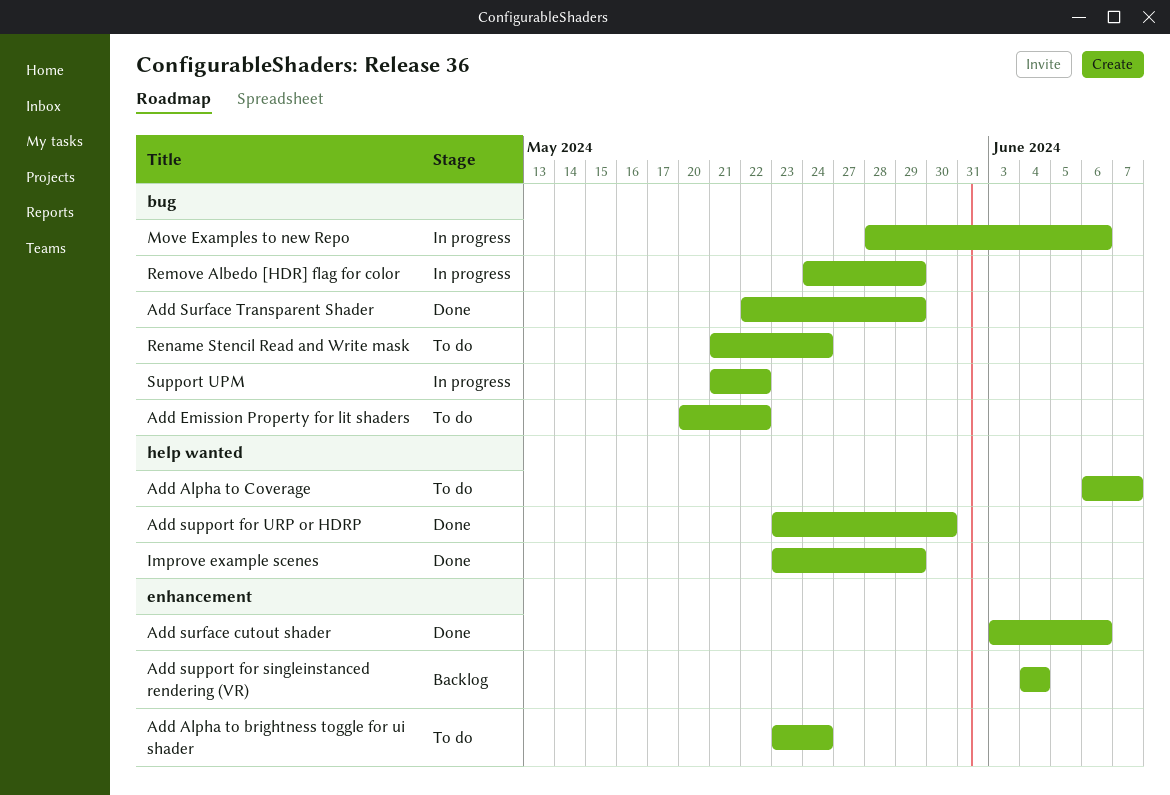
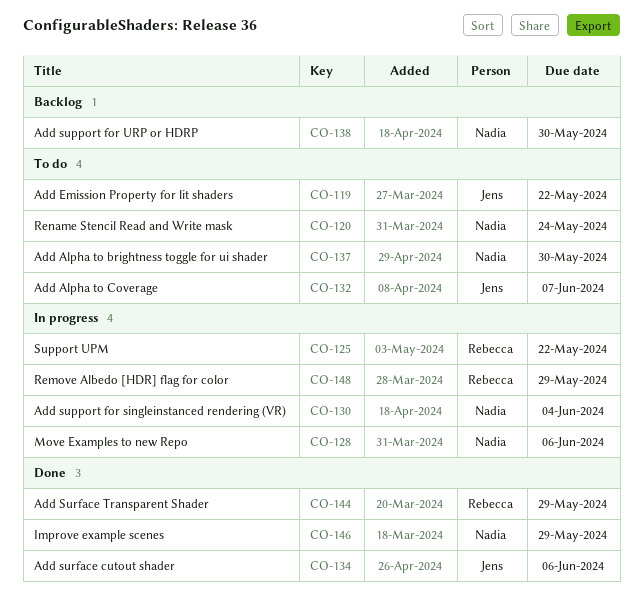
Add Alpha to brightness toggle for ui shader, due: May 24 -> May 30
Add support for singleinstanced rendering (VR), status: Backlog -> In progress
Add support for URP or HDRP, status: Done -> Backlog

